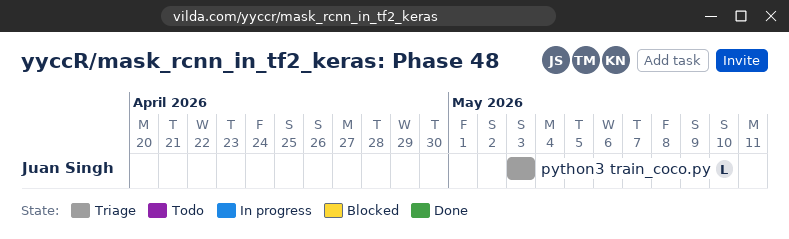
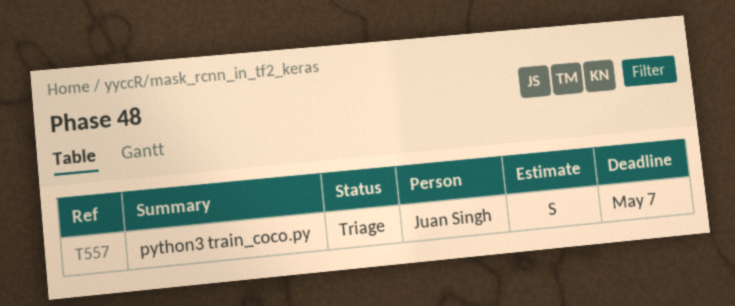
python3 train_coco.py, estimate: L -> S
python3 train_coco.py, due: May 3 -> May 7

